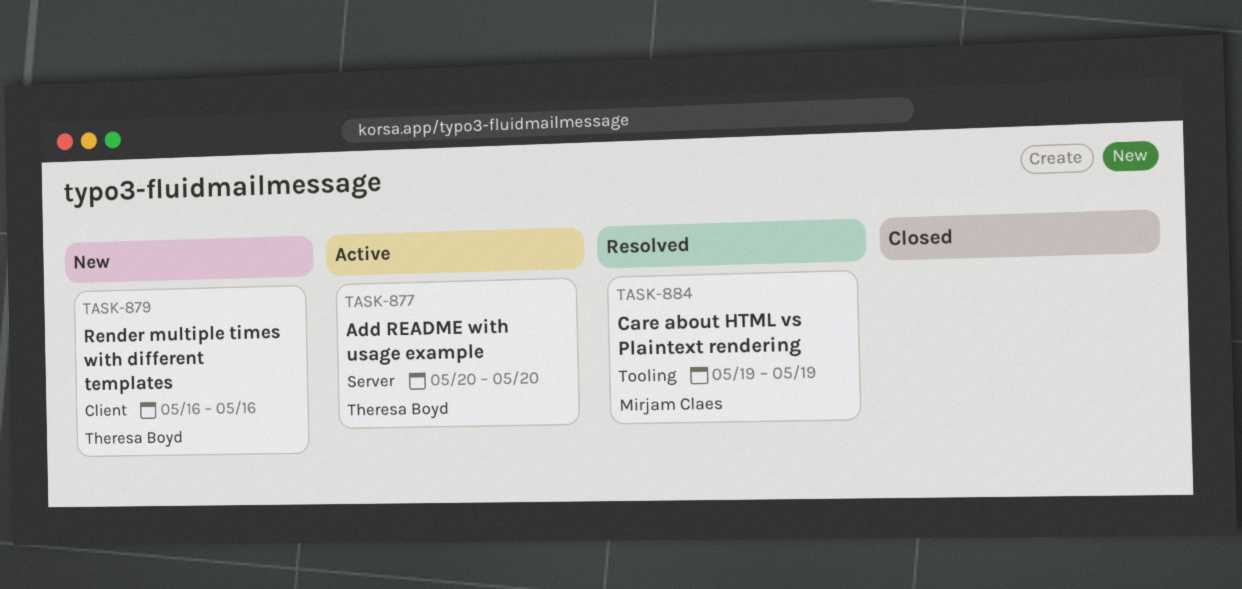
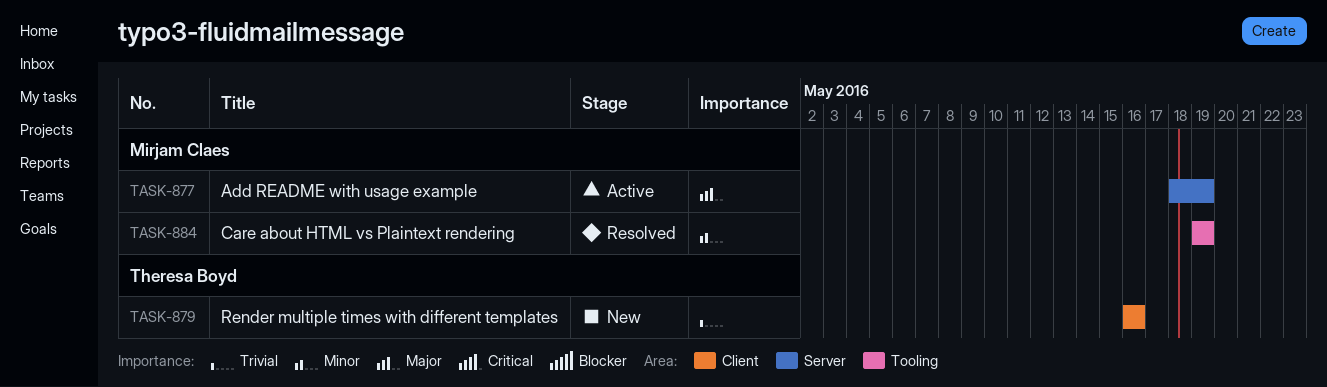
TASK-877, owner: Theresa Boyd -> Mirjam Claes
TASK-877, start: May 20 -> May 18
TASK-877, due: May 20 -> May 19

